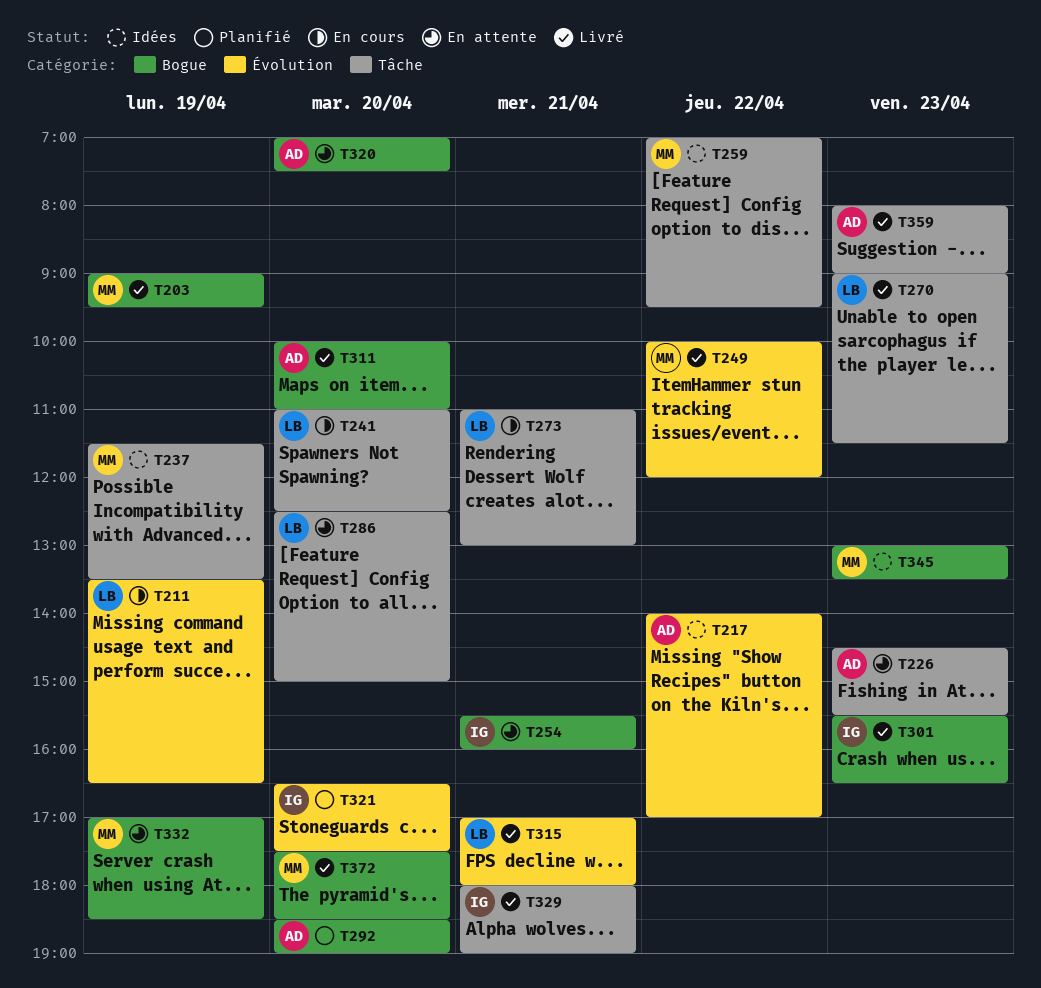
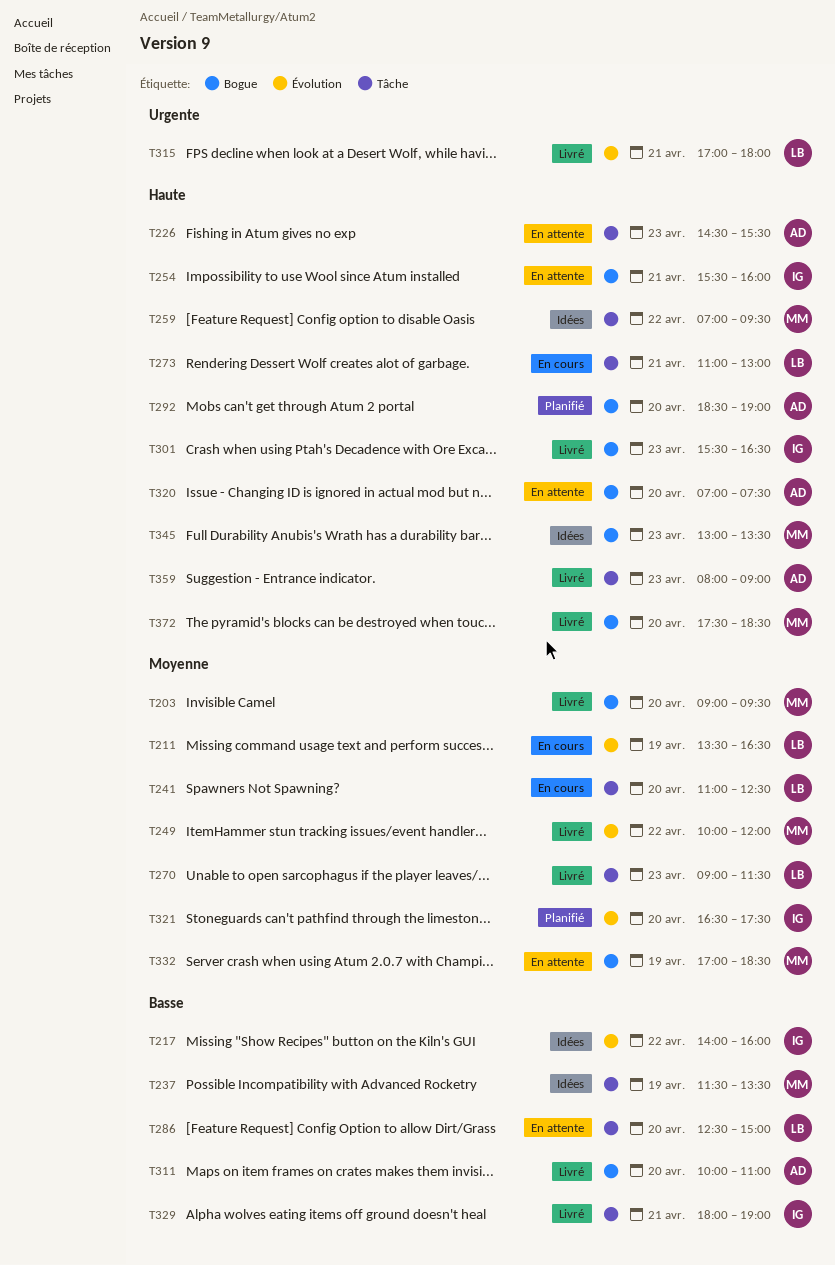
T203, day: Apr 19 -> Apr 20
T217, owner: AD -> IG
T217, ends: 17:00 -> 16:00

